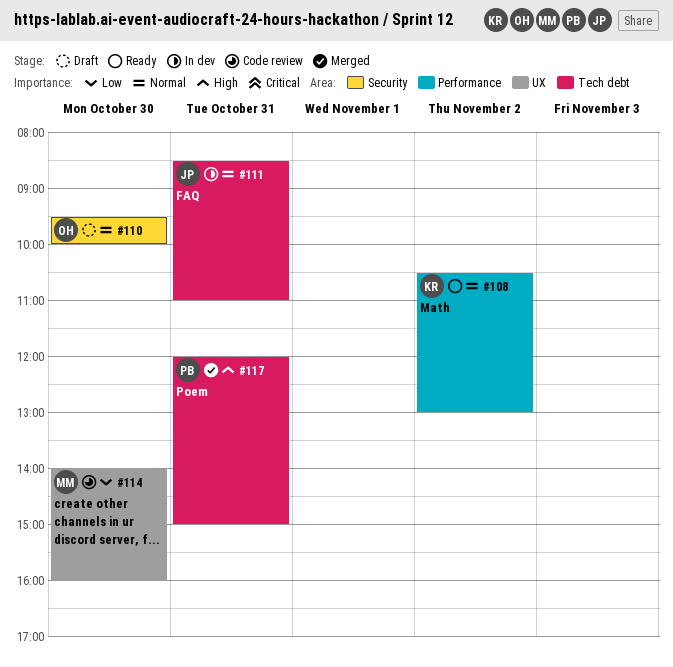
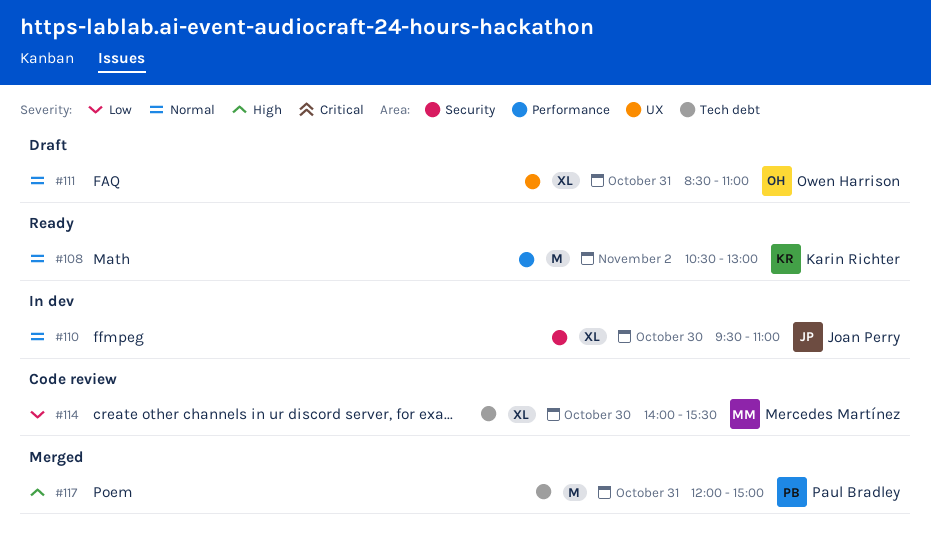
#110, status: Draft -> In dev
#110, owner: Owen Harrison -> Joan Perry
#110, ends: 10:00 -> 11:00
#111, status: In dev -> Draft
#111, owner: Joan Perry -> Owen Harrison
#111, label: Tech debt -> UX
#114, label: UX -> Tech debt
#114, ends: 16:00 -> 15:30

